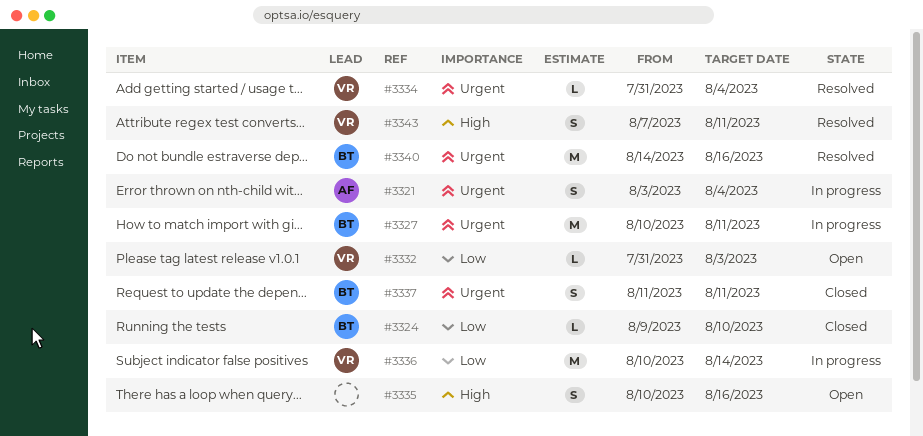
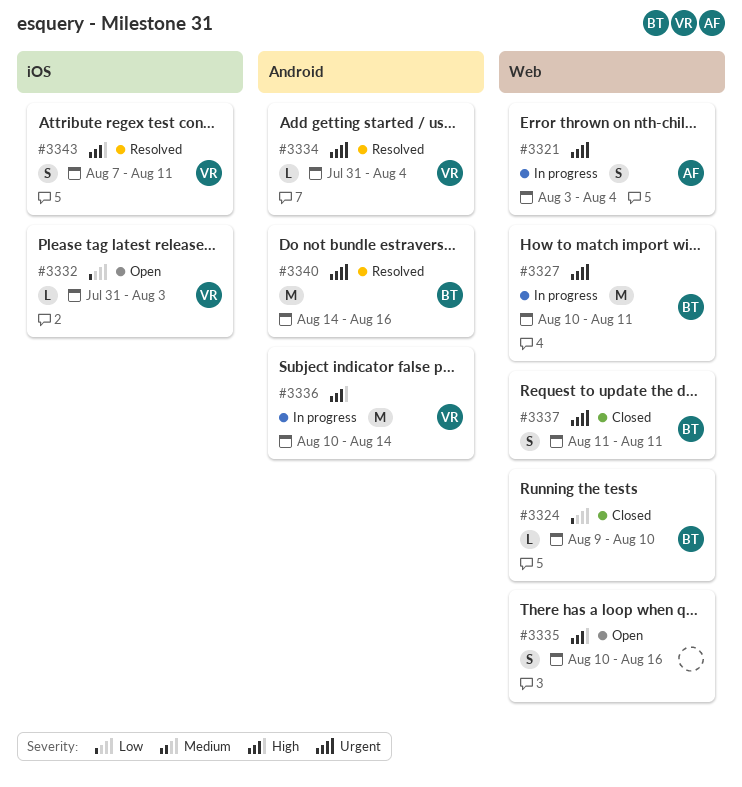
#3336, priority: Low -> High

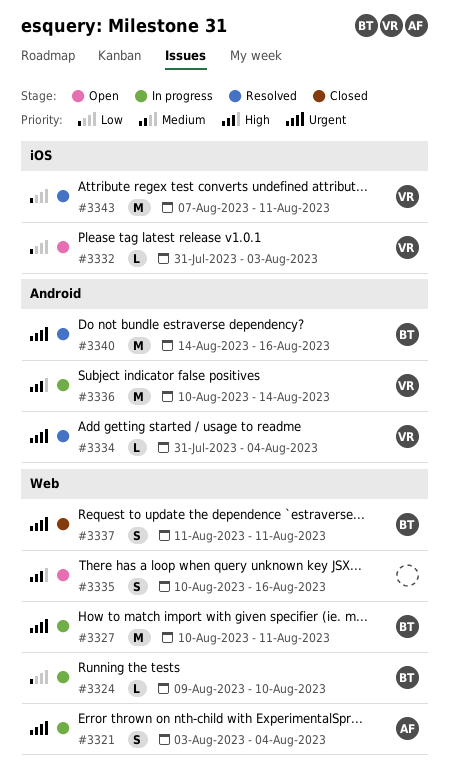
#3324, status: Closed -> In progress
#3343, priority: High -> Low
#3343, estimate: S -> M

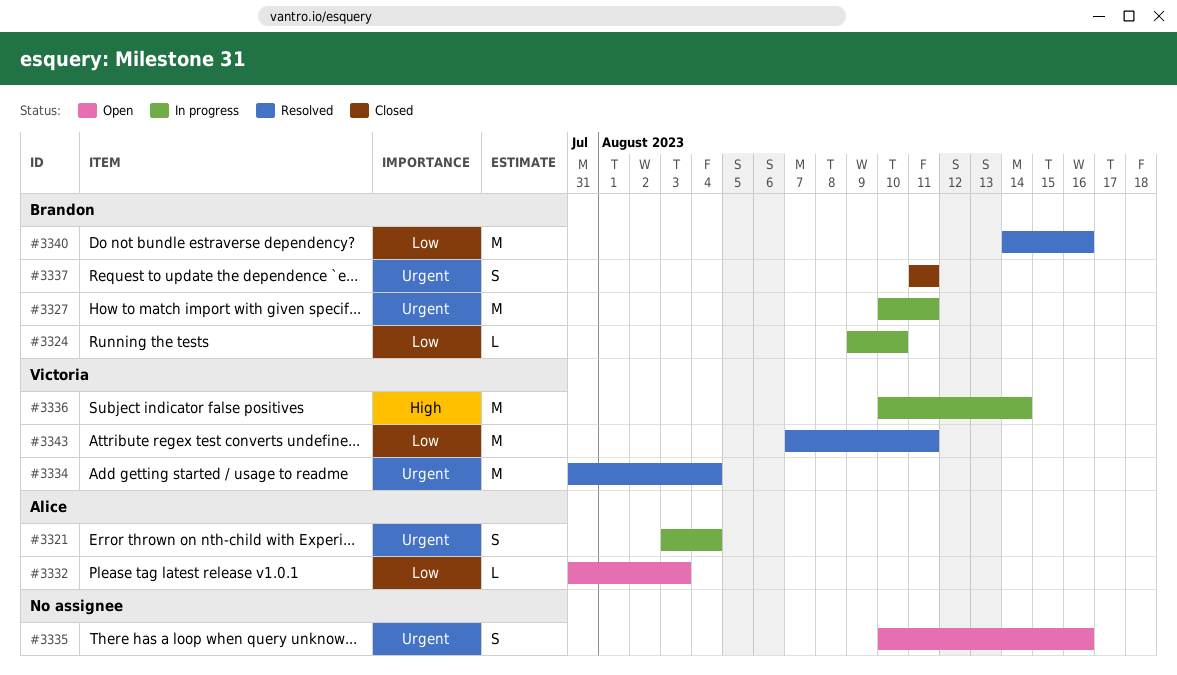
#3332, owner: Victoria -> Alice
#3334, estimate: L -> M
#3335, priority: High -> Urgent
#3340, priority: Urgent -> Low

